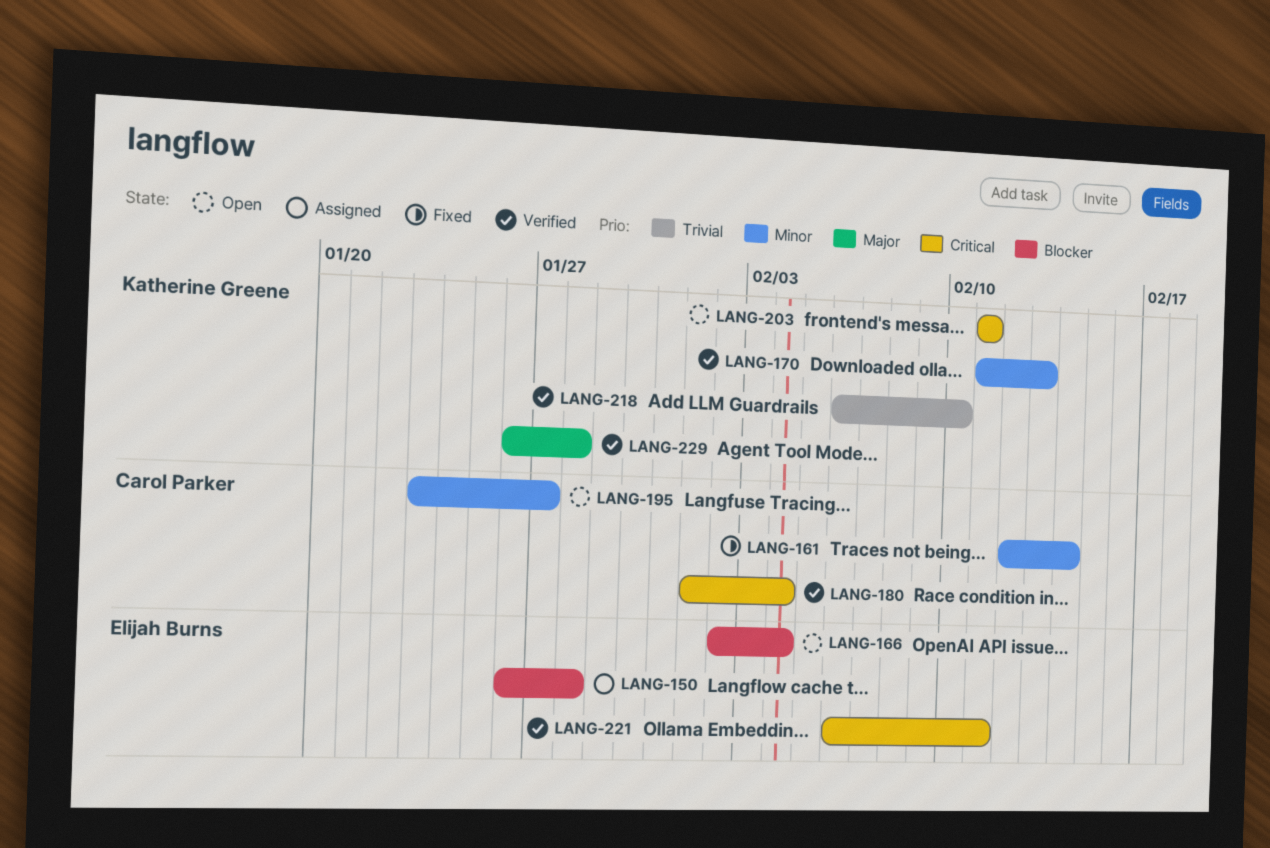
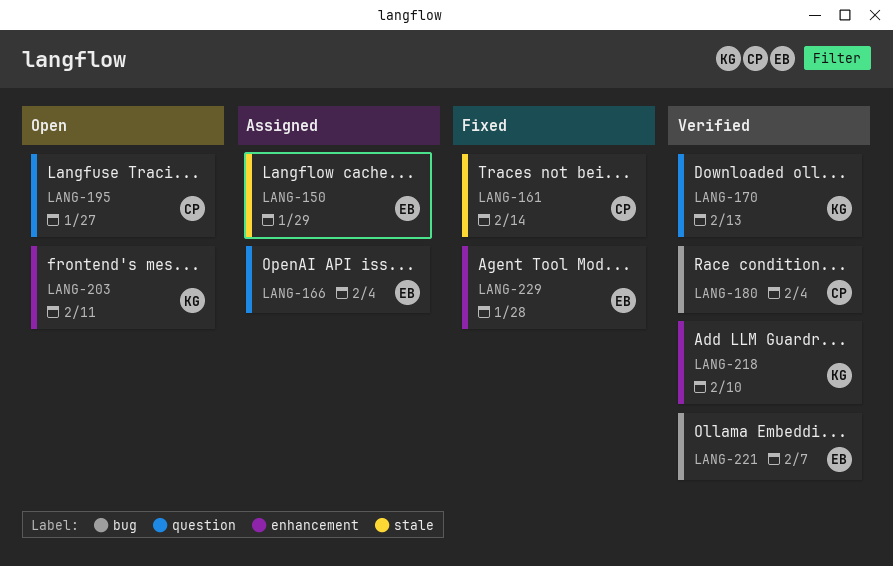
LANG-150, due: Jan 28 -> Jan 29
LANG-166, status: Open -> Assigned
LANG-221, due: Feb 11 -> Feb 7
LANG-229, status: Verified -> Fixed
LANG-229, owner: Katherine Greene -> Elijah Burns

